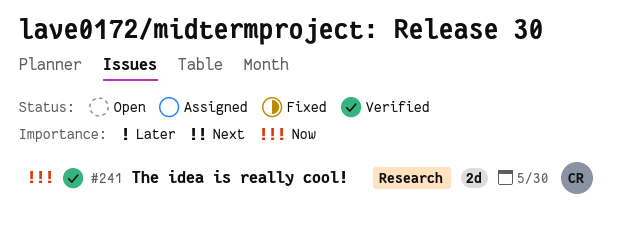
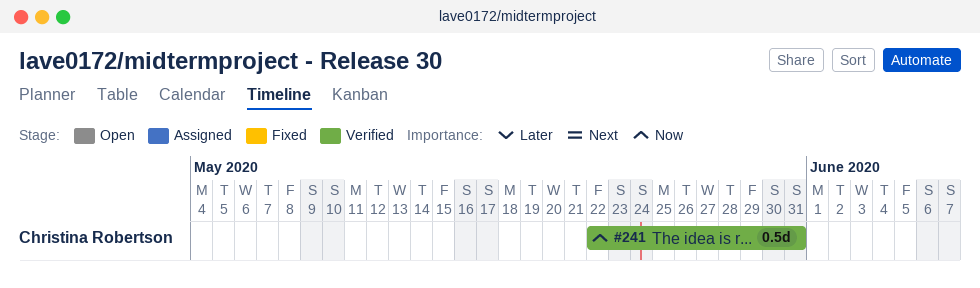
#241, estimate: 2d -> 0.5d
#241, due: May 30 -> May 31

